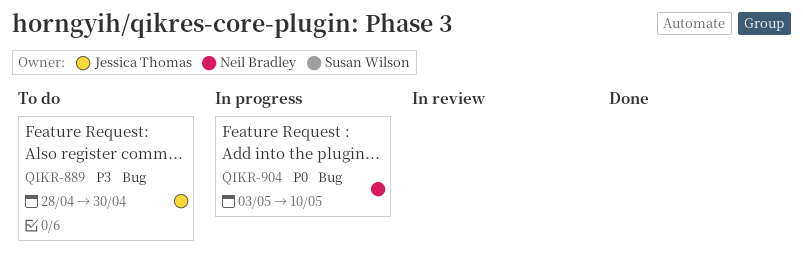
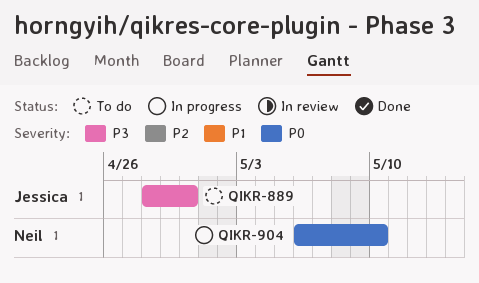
QIKR-904, start: May 3 -> May 6

